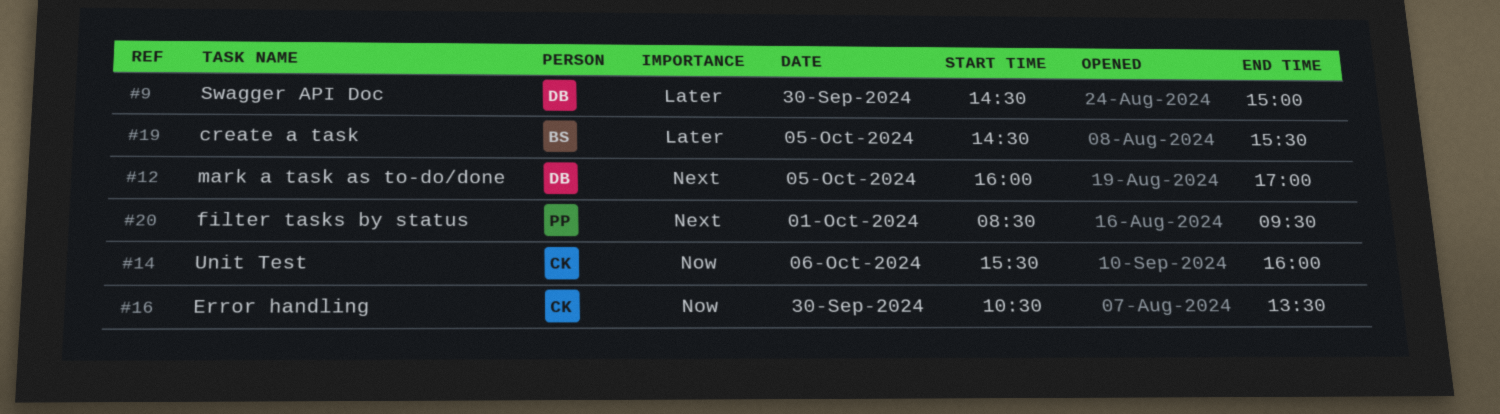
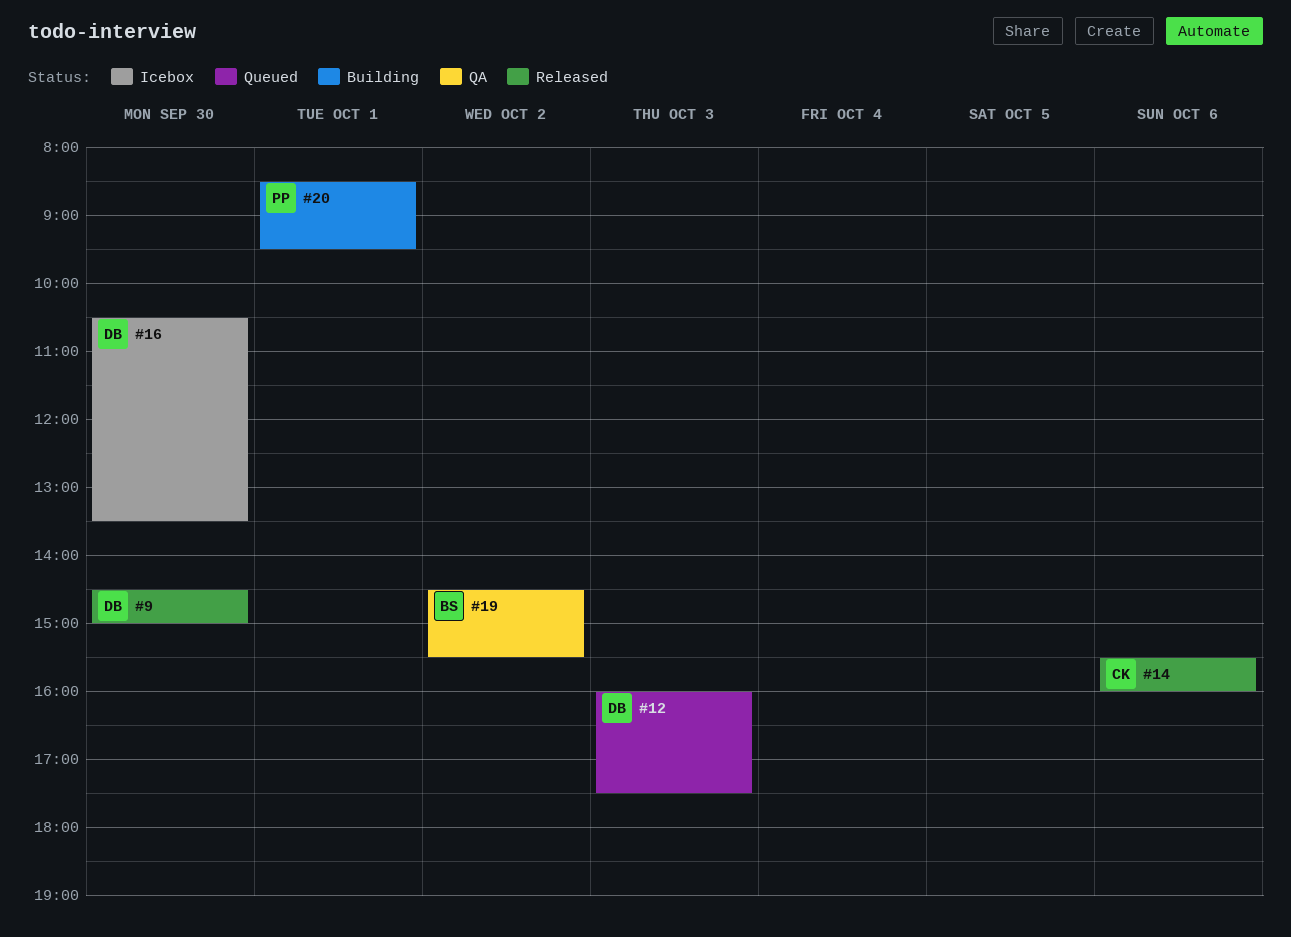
#12, day: Oct 5 -> Oct 3
#12, ends: 17:00 -> 17:30
#16, owner: CK -> DB
#19, day: Oct 5 -> Oct 2

